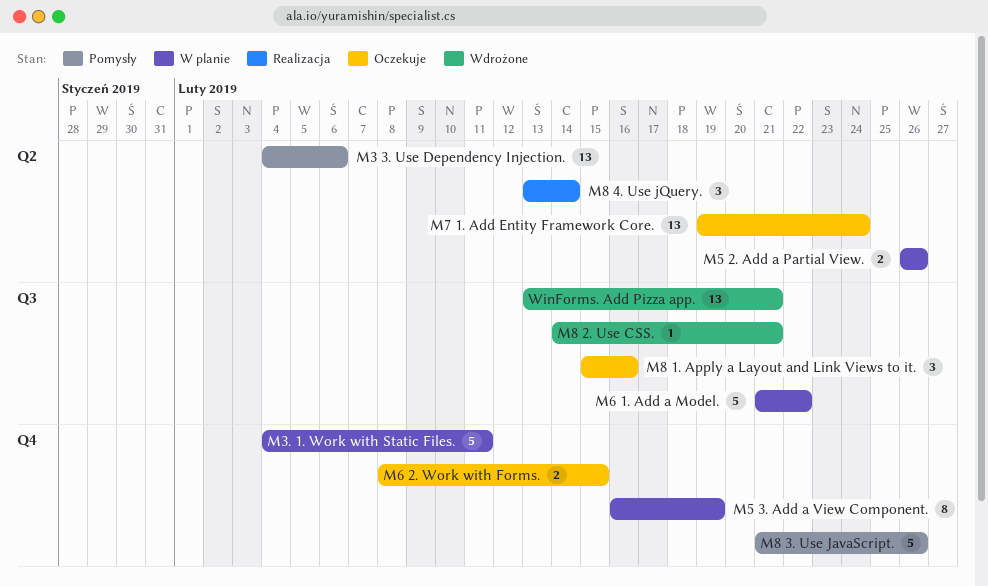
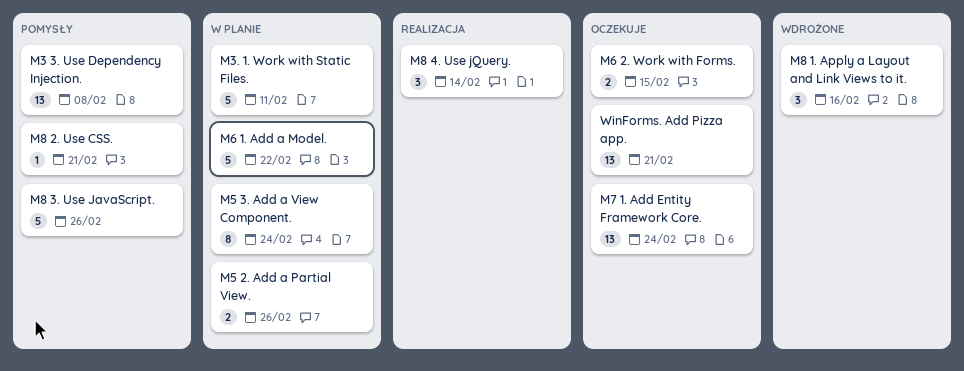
M3 3. Use Dependency Injection., due: Feb 6 -> Feb 8
M5 3. Add a View Component., due: Feb 19 -> Feb 24
M8 1. Apply a Layout and Link Views to it., status: Oczekuje -> Wdrożone
M8 2. Use CSS., status: Wdrożone -> Pomysły
WinForms. Add Pizza app., status: Wdrożone -> Oczekuje

